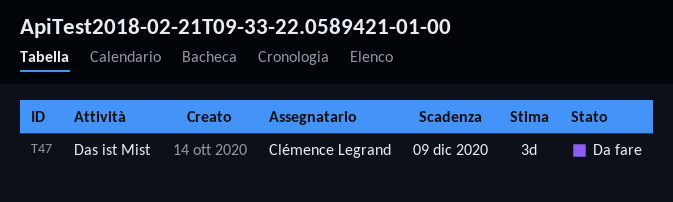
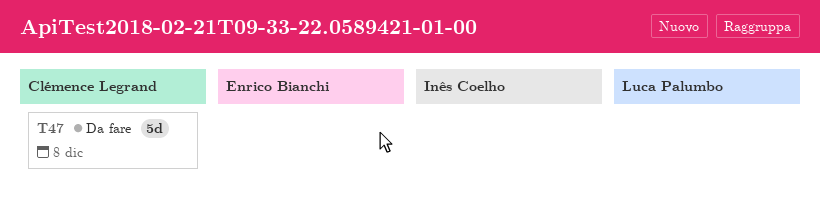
T47, estimate: 3d -> 5d
T47, due: Dec 9 -> Dec 8

